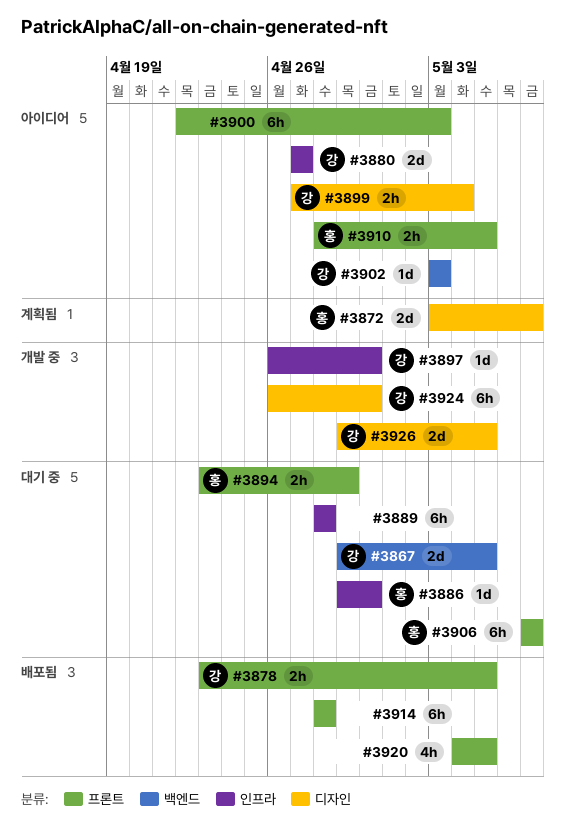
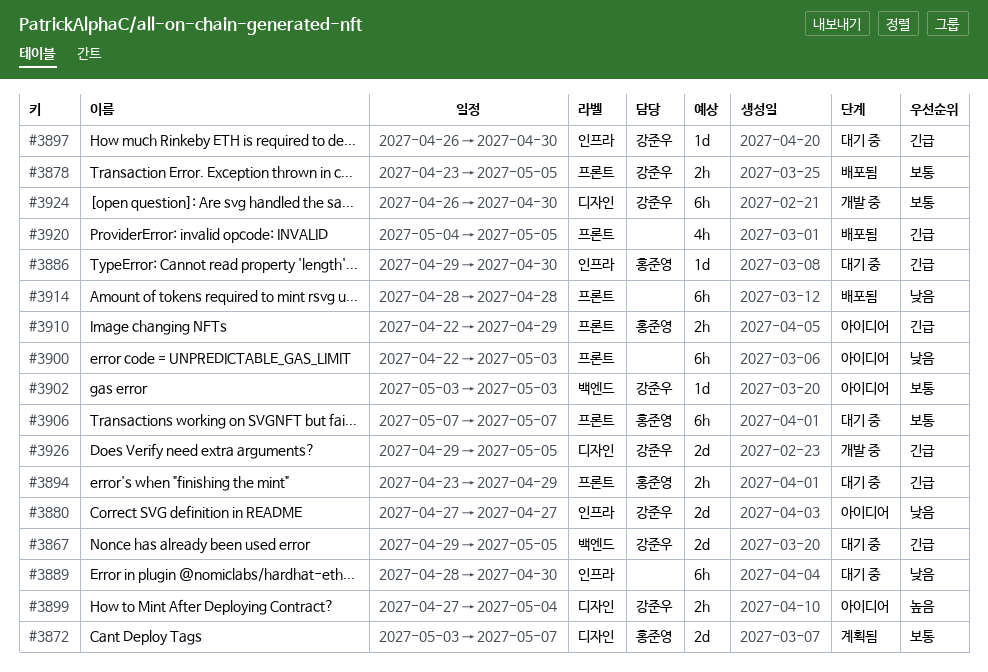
#3889, due: Apr 28 -> Apr 30
#3897, status: 개발 중 -> 대기 중
#3910, start: Apr 28 -> Apr 22
#3910, due: May 5 -> Apr 29

